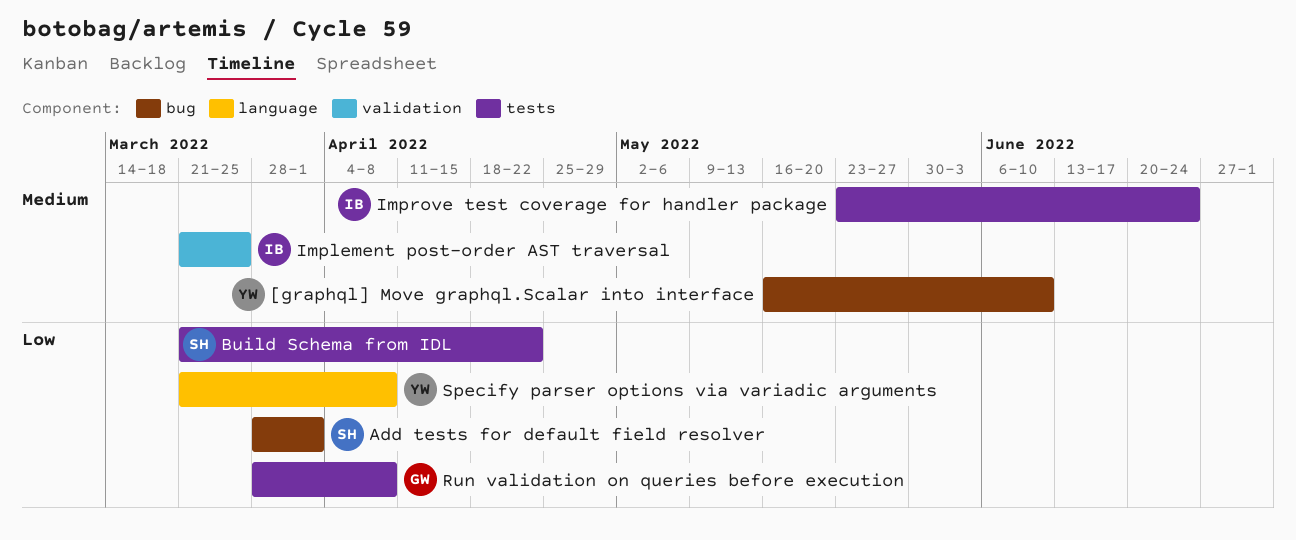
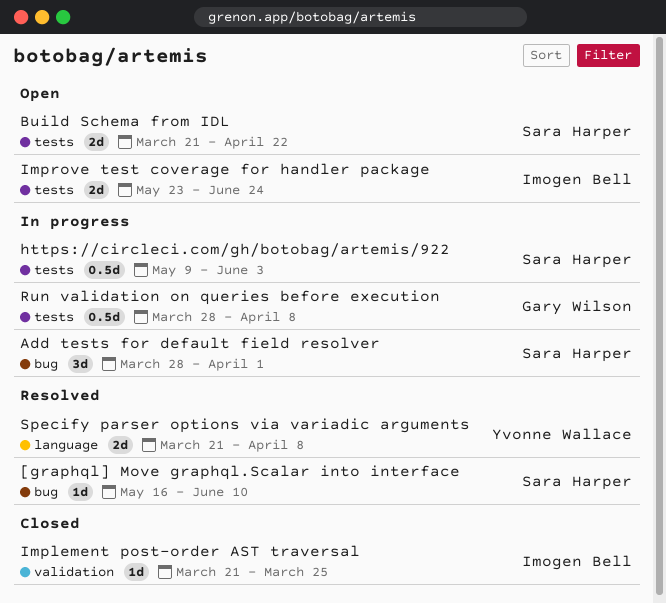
[graphql] Move graphql.Scalar into interface, owner: Yvonne Wallace -> Sara Harper
https://circleci.com/gh/botobag/artemis/922: none -> present

